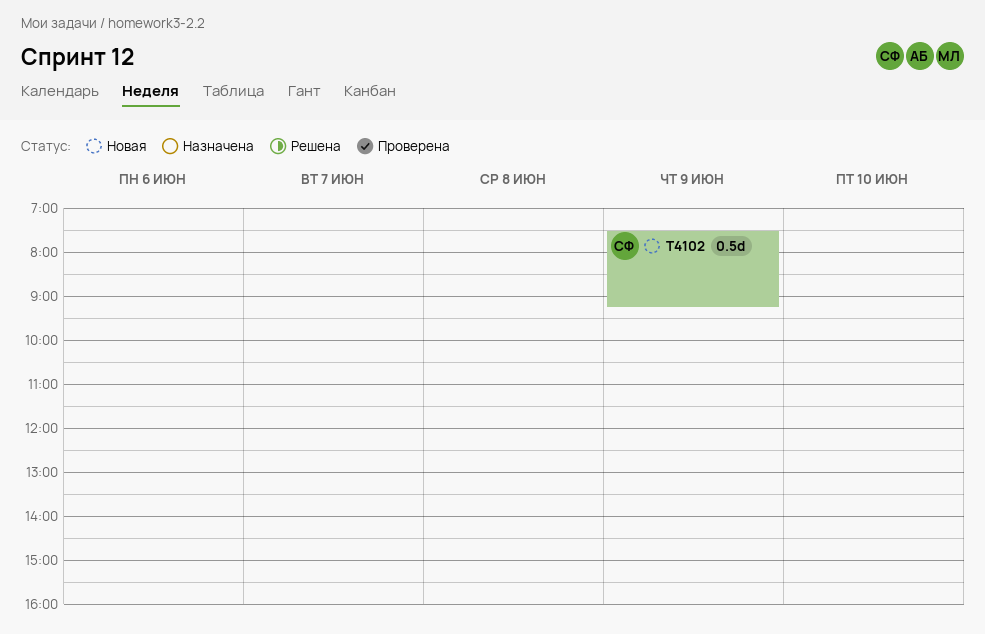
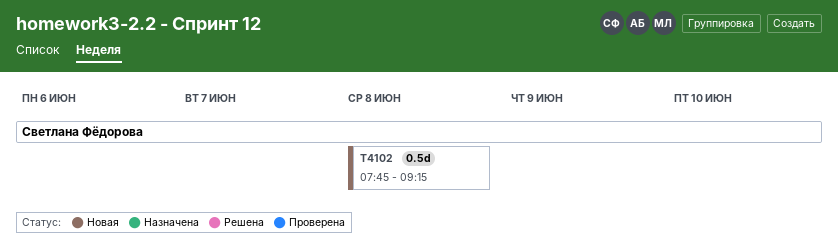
T4102, day: Jun 9 -> Jun 8
T4102, begins: 07:30 -> 07:45

